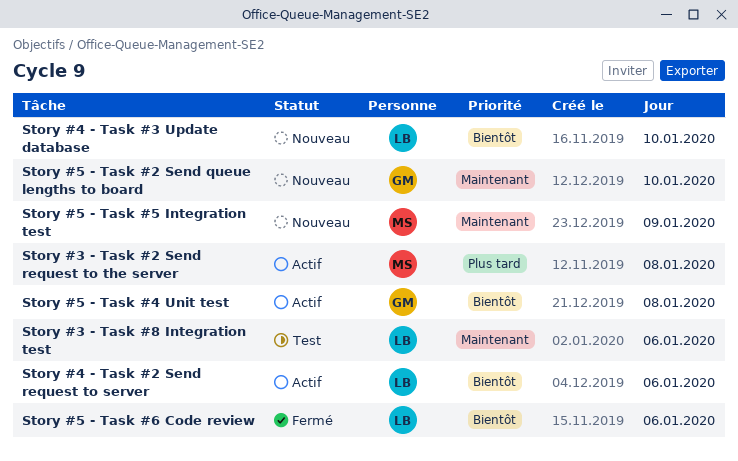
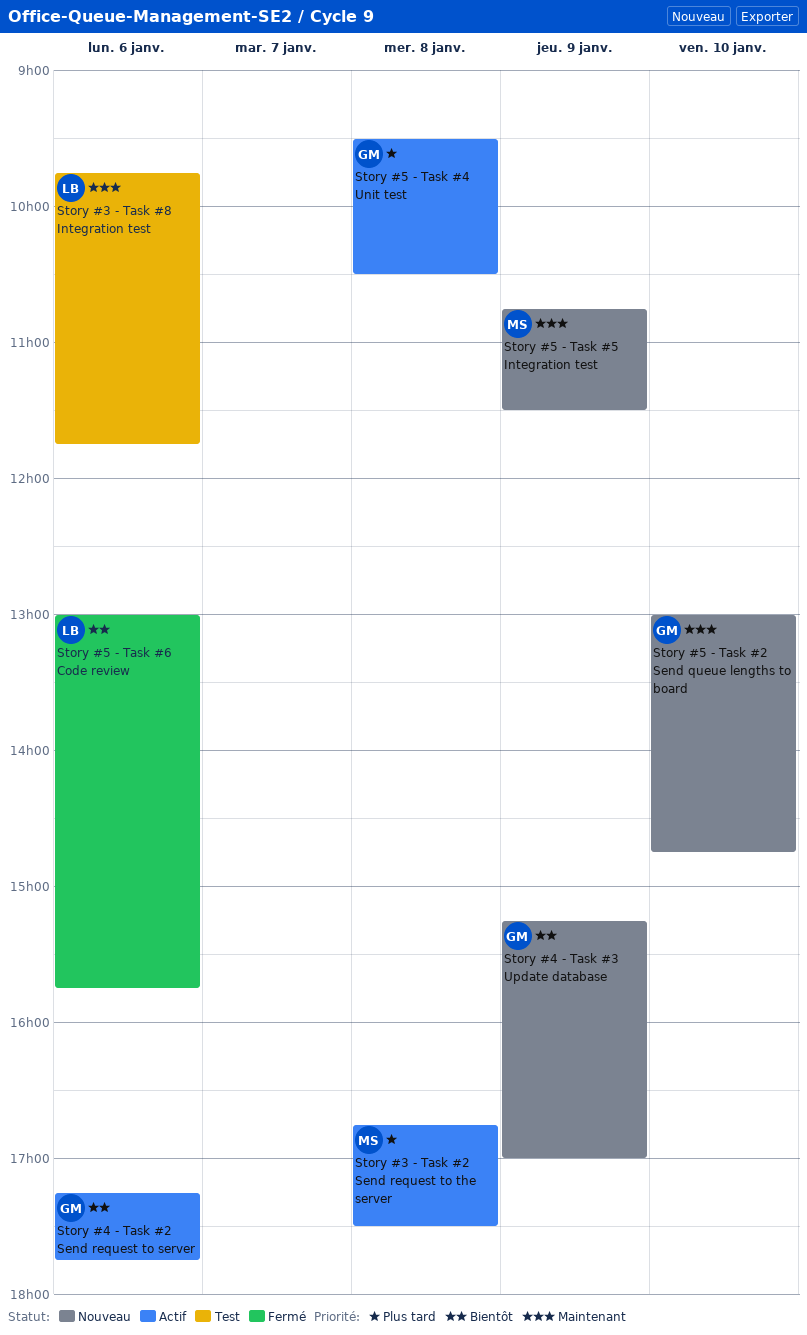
Story #4 - Task #2 Send request to server, owner: LB -> GM
Story #4 - Task #3 Update database, owner: LB -> GM
Story #4 - Task #3 Update database, day: Jan 10 -> Jan 9
Story #5 - Task #4 Unit test, priority: Bientôt -> Plus tard

